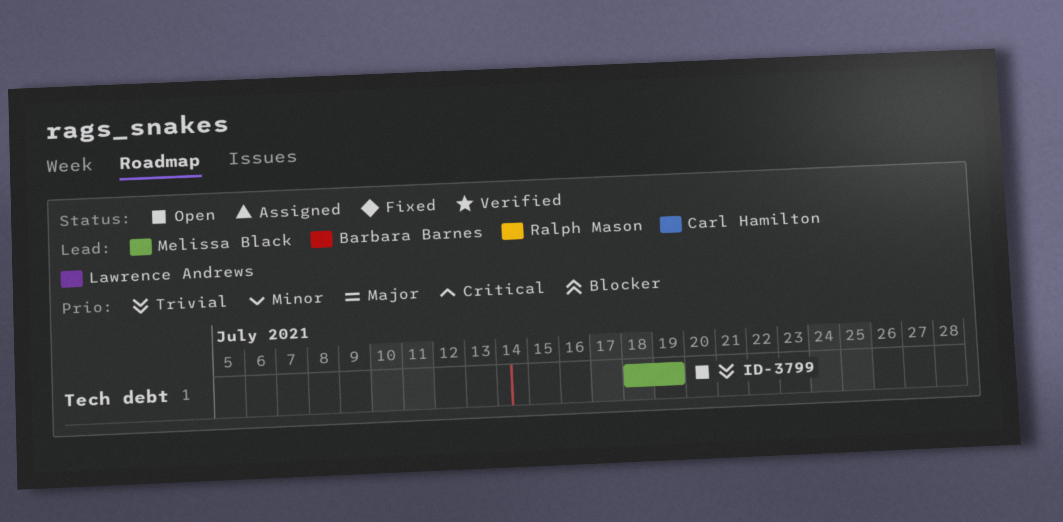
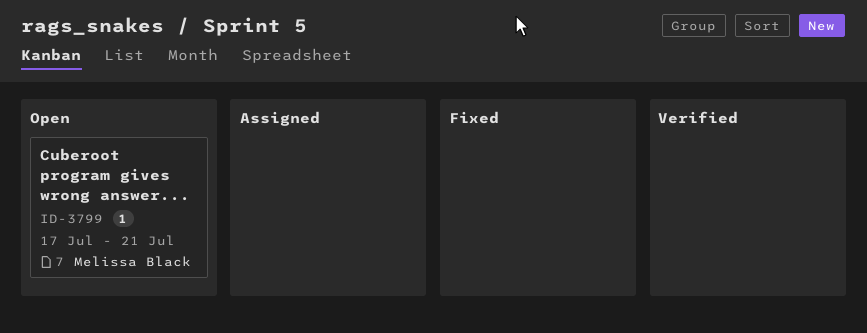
ID-3799, start: Jul 18 -> Jul 17
ID-3799, due: Jul 19 -> Jul 21

